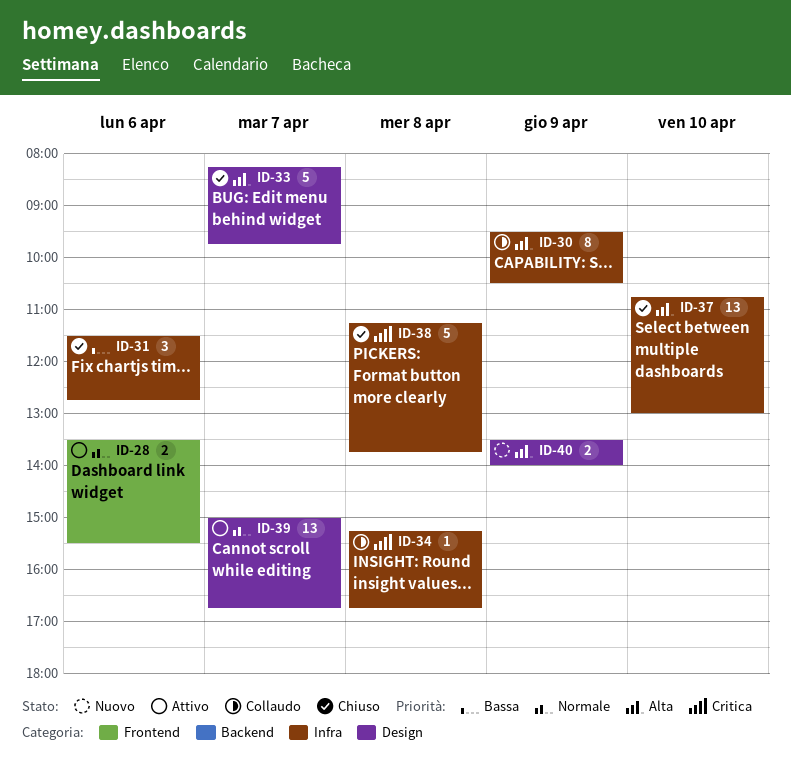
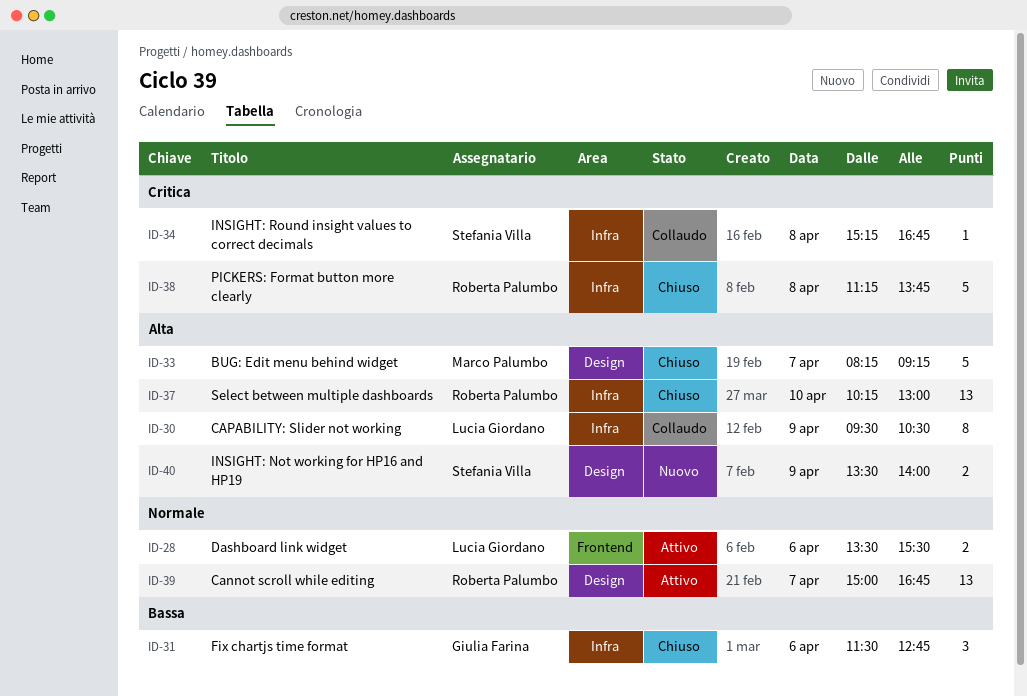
ID-33, ends: 09:45 -> 09:15
ID-37, begins: 10:45 -> 10:15

